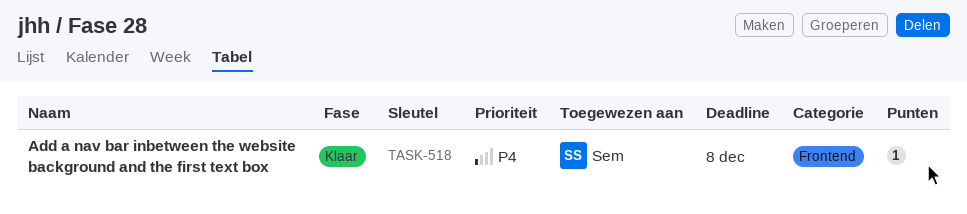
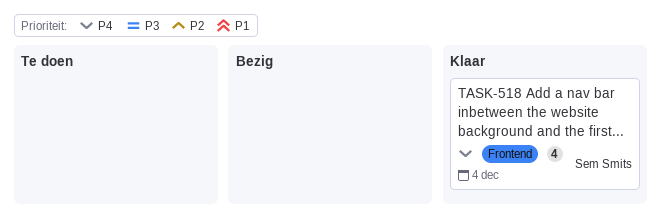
TASK-518, estimate: 1 -> 4
TASK-518, due: Dec 8 -> Dec 4

